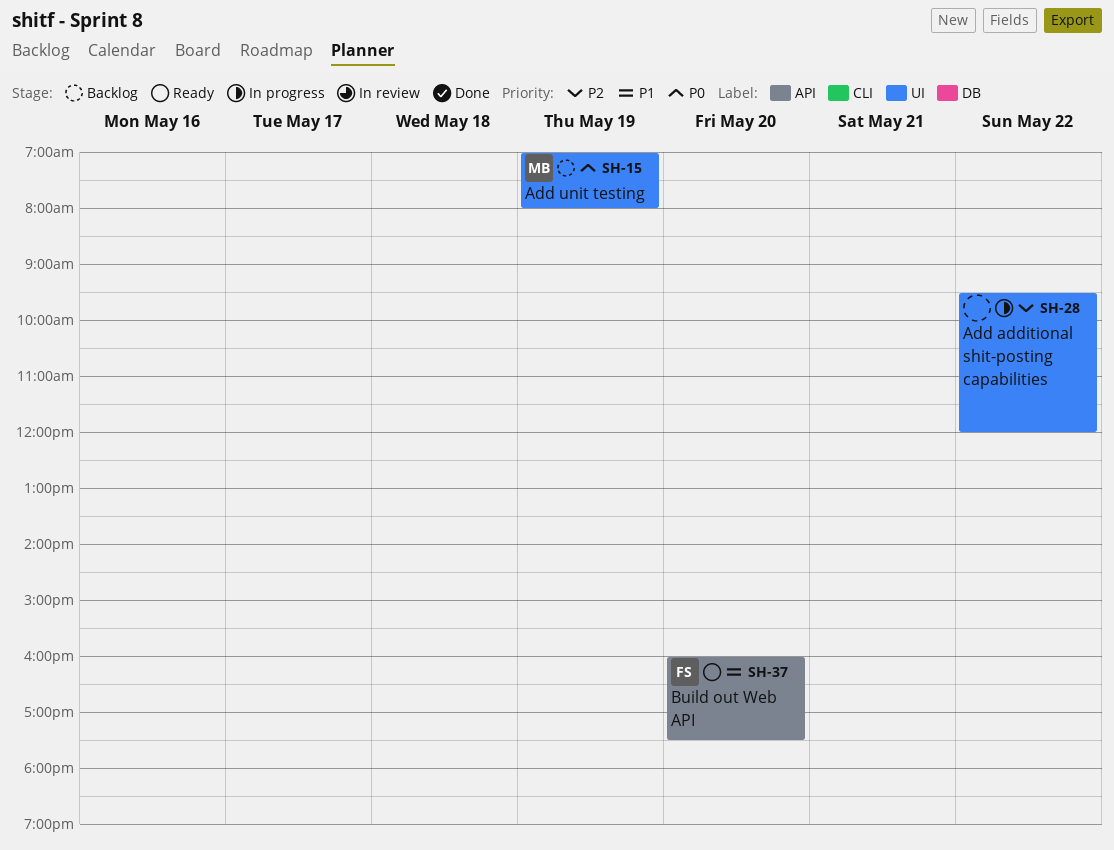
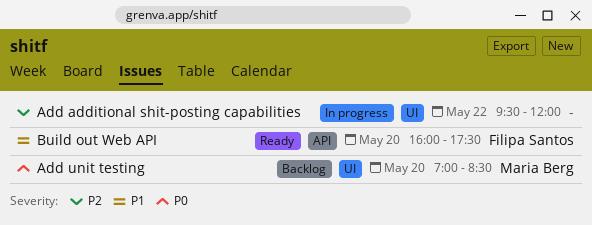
Add unit testing, day: May 19 -> May 20
Add unit testing, ends: 08:00 -> 08:30

